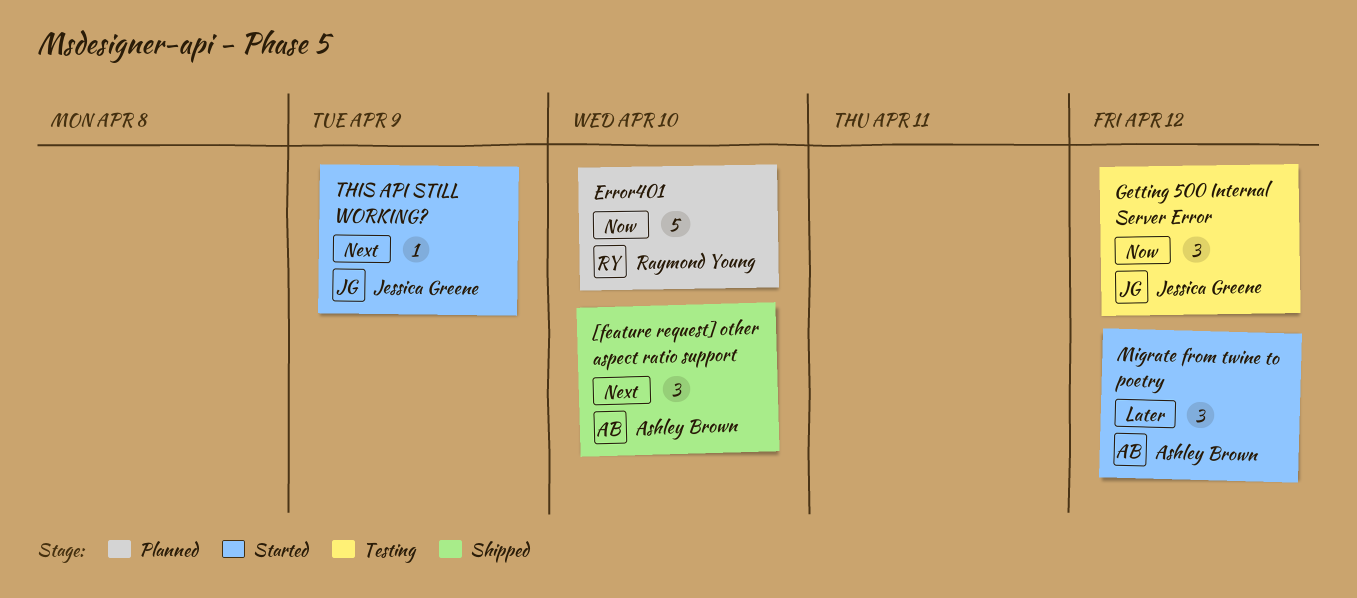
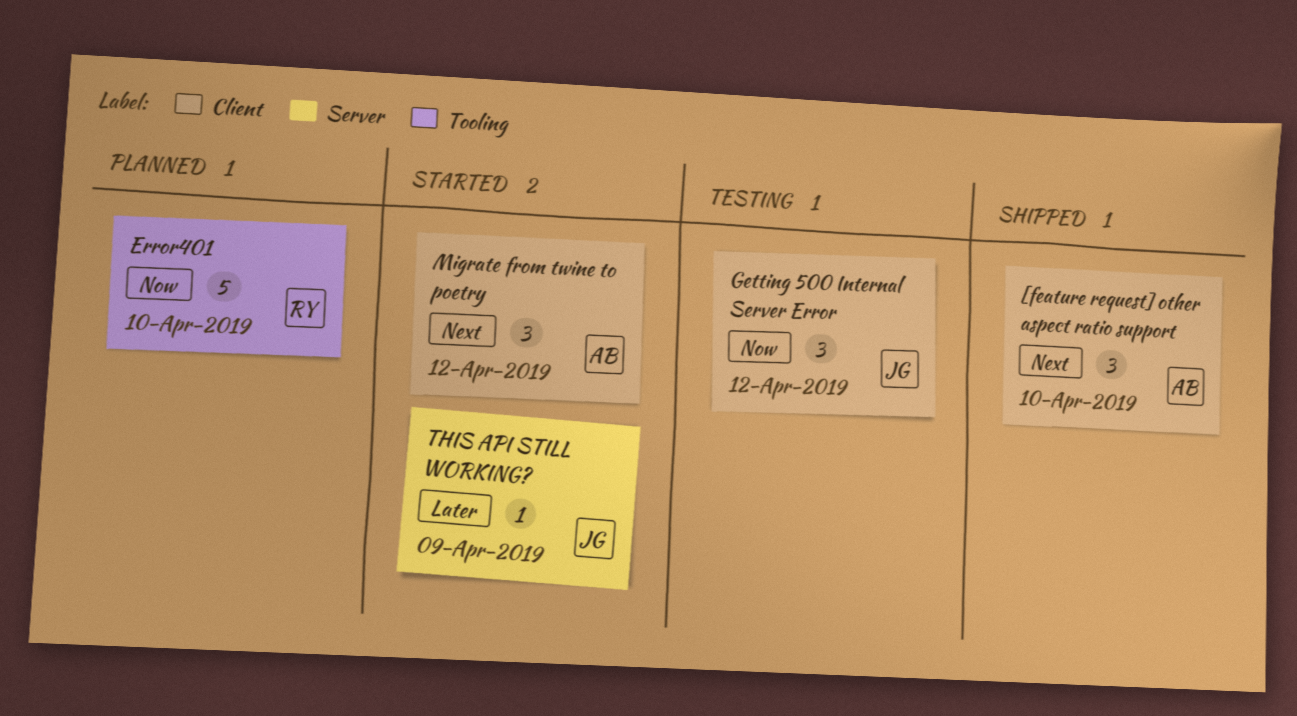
Migrate from twine to poetry, priority: Later -> Next
THIS API STILL WORKING?, priority: Next -> Later

